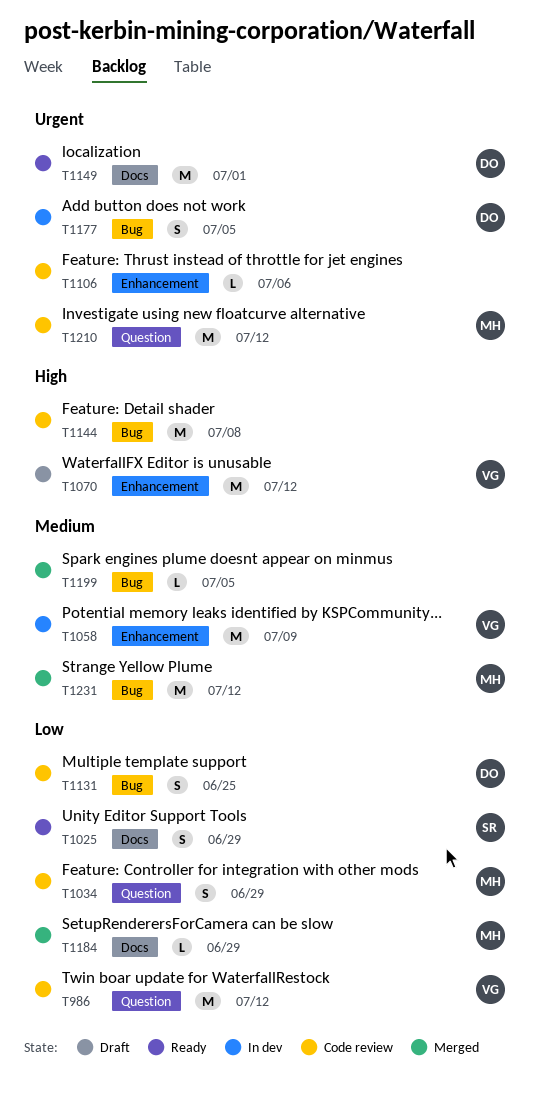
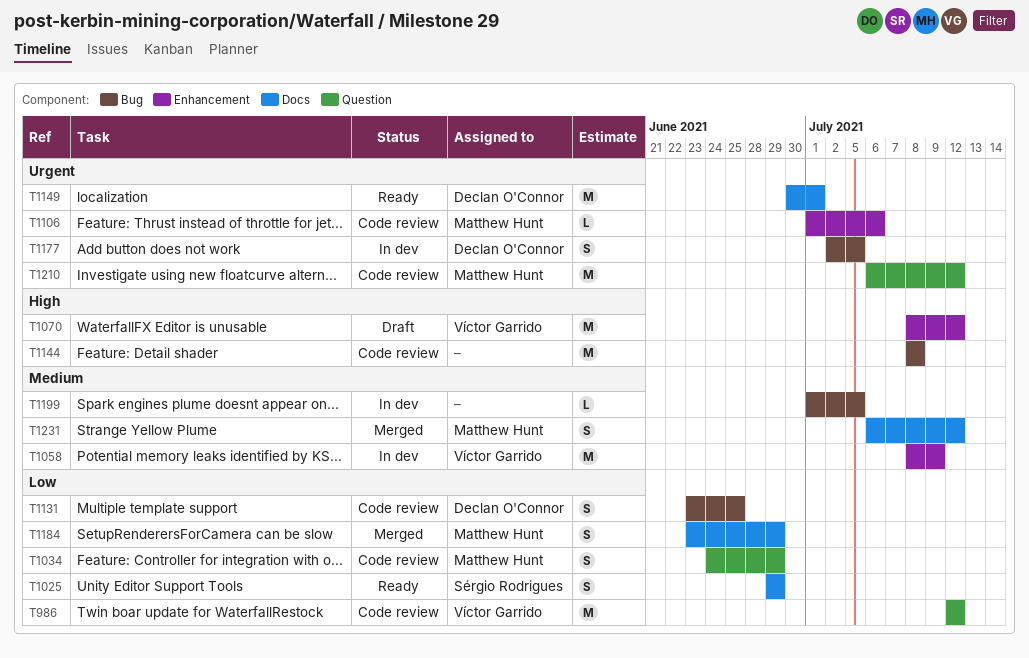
T1106, owner: none -> Matthew Hunt
T1184, estimate: L -> S
T1199, status: Merged -> In dev
T1231, label: Bug -> Docs
T1231, estimate: M -> S

